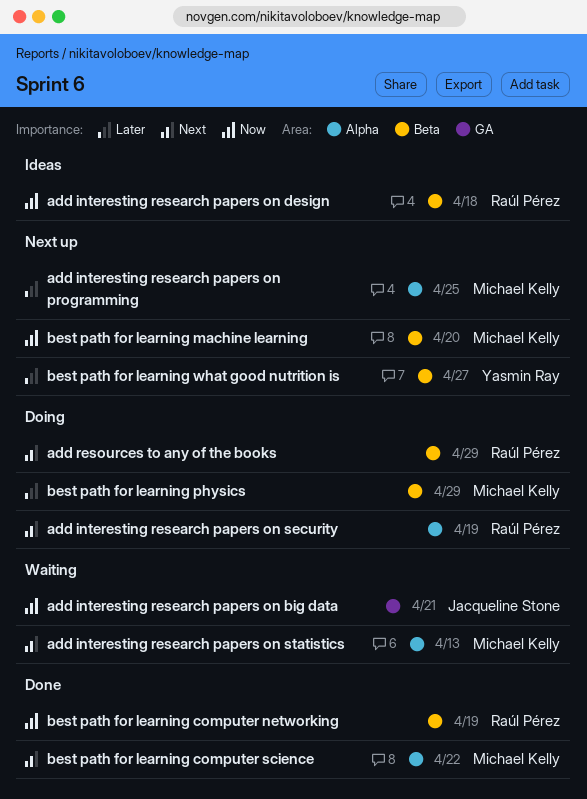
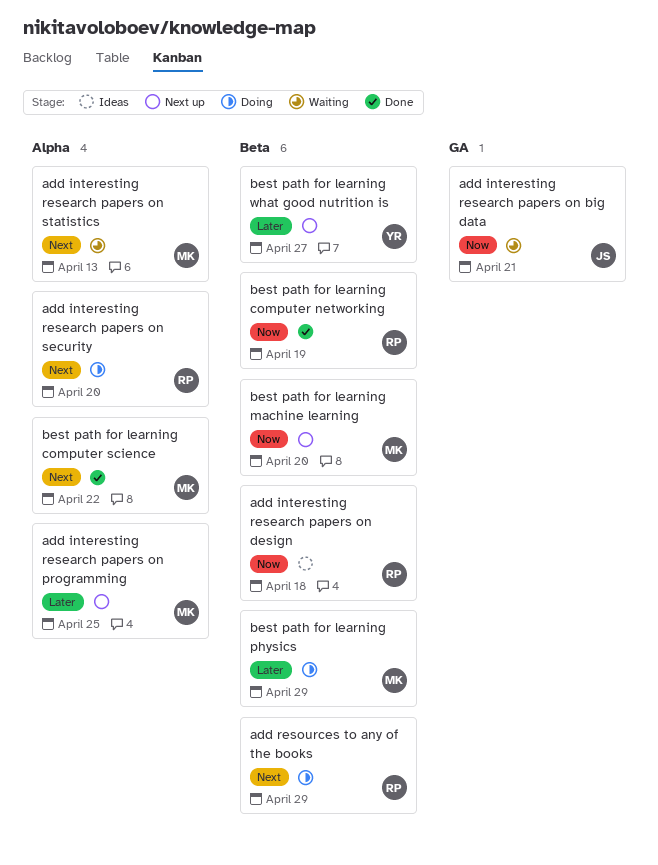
add interesting research papers on security, due: Apr 19 -> Apr 20

